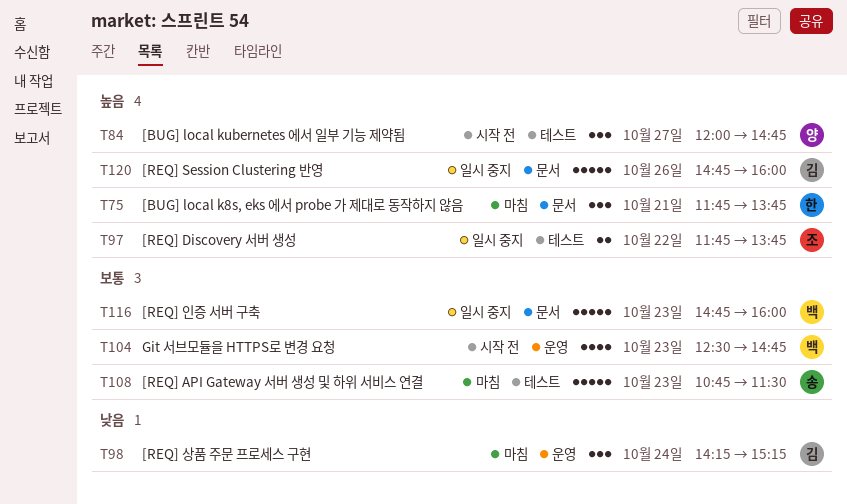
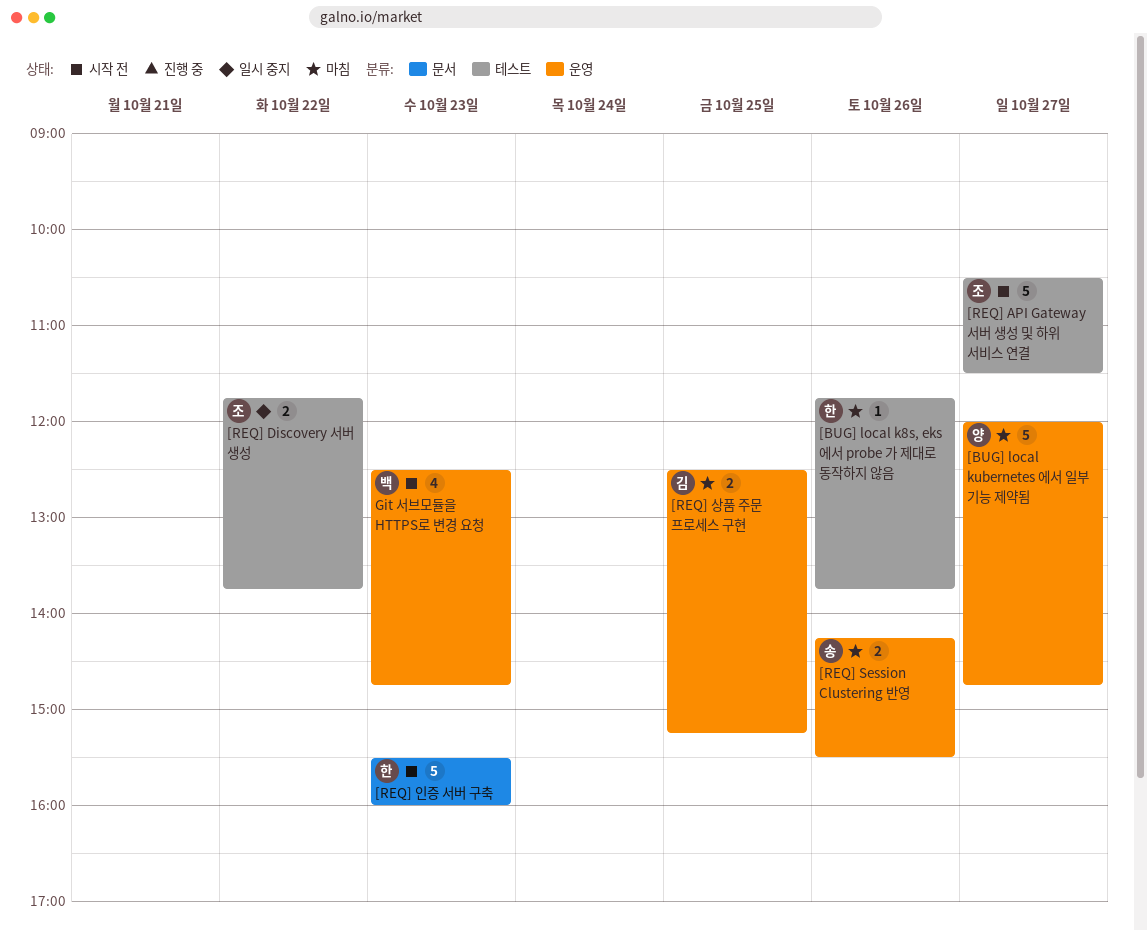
[BUG] local k8s, eks 에서 probe 가 제대로 동작하지 않음, label: 문서 -> 테스트
[BUG] local k8s, eks 에서 probe 가 제대로 동작하지 않음, estimate: 3 -> 1
[BUG] local k8s, eks 에서 probe 가 제대로 동작하지 않음, day: Oct 21 -> Oct 26
[BUG] local kubernetes 에서 일부 기능 제약됨, status: 시작 전 -> 마침
[BUG] local kubernetes 에서 일부 기능 제약됨, label: 테스트 -> 운영
[BUG] local kubernetes 에서 일부 기능 제약됨, estimate: 3 -> 5
[REQ] API Gateway 서버 생성 및 하위 서비스 연결, status: 마침 -> 시작 전
[REQ] API Gateway 서버 생성 및 하위 서비스 연결, owner: 송 -> 조
[REQ] API Gateway 서버 생성 및 하위 서비스 연결, day: Oct 23 -> Oct 27
[REQ] API Gateway 서버 생성 및 하위 서비스 연결, begins: 10:45 -> 10:30
[REQ] Session Clustering 반영, status: 일시 중지 -> 마침
[REQ] Session Clustering 반영, owner: 김 -> 송
[REQ] Session Clustering 반영, label: 문서 -> 운영
[REQ] Session Clustering 반영, estimate: 5 -> 2
[REQ] Session Clustering 반영, begins: 14:45 -> 14:15
[REQ] Session Clustering 반영, ends: 16:00 -> 15:30
[REQ] 상품 주문 프로세스 구현, estimate: 3 -> 2
[REQ] 상품 주문 프로세스 구현, day: Oct 24 -> Oct 25
[REQ] 상품 주문 프로세스 구현, begins: 14:15 -> 12:30
[REQ] 인증 서버 구축, status: 일시 중지 -> 시작 전
[REQ] 인증 서버 구축, owner: 백 -> 한
[REQ] 인증 서버 구축, begins: 14:45 -> 15:30

